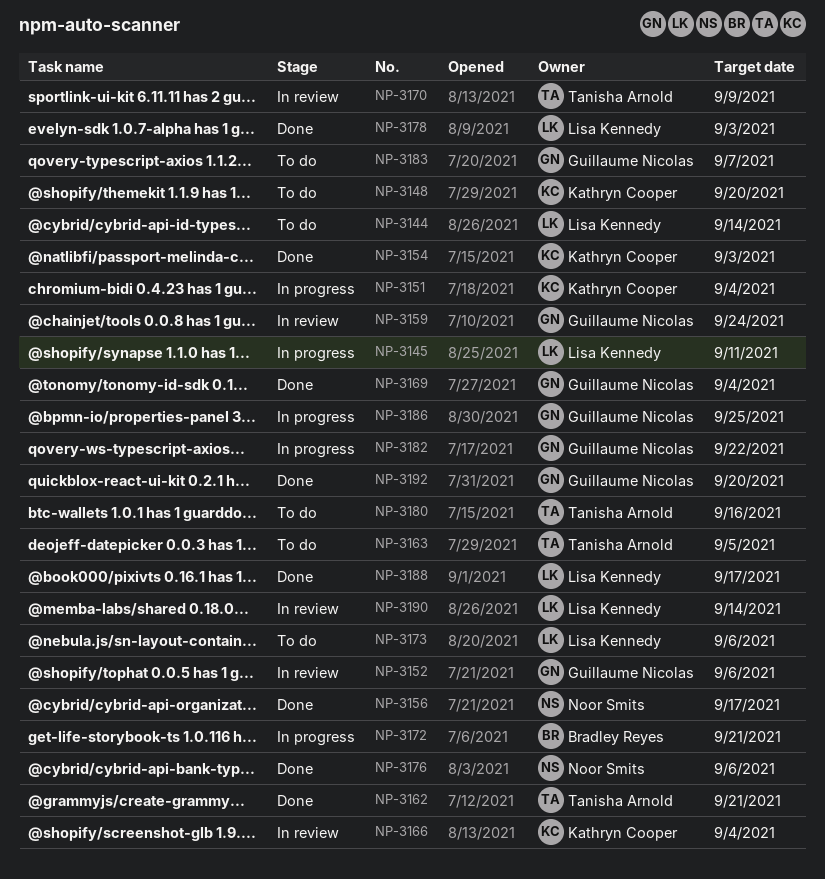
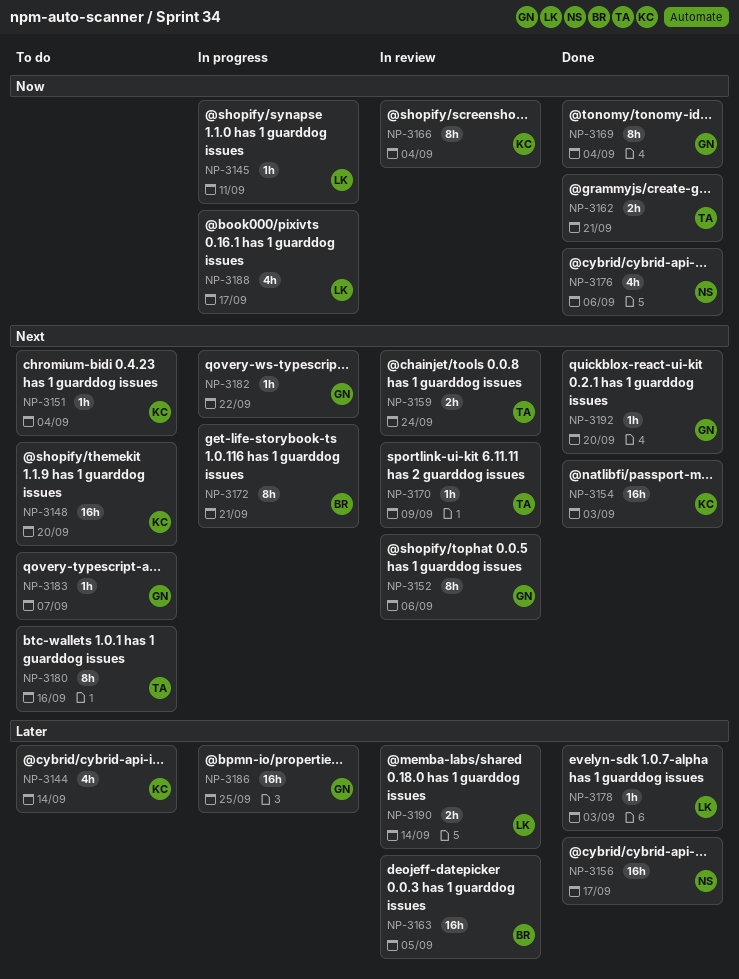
NP-3144, owner: Lisa Kennedy -> Kathryn Cooper
NP-3151, status: In progress -> To do
NP-3159, owner: Guillaume Nicolas -> Tanisha Arnold
NP-3163, status: To do -> In review
NP-3163, owner: Tanisha Arnold -> Bradley Reyes
NP-3173: present -> none
NP-3188, status: Done -> In progress

